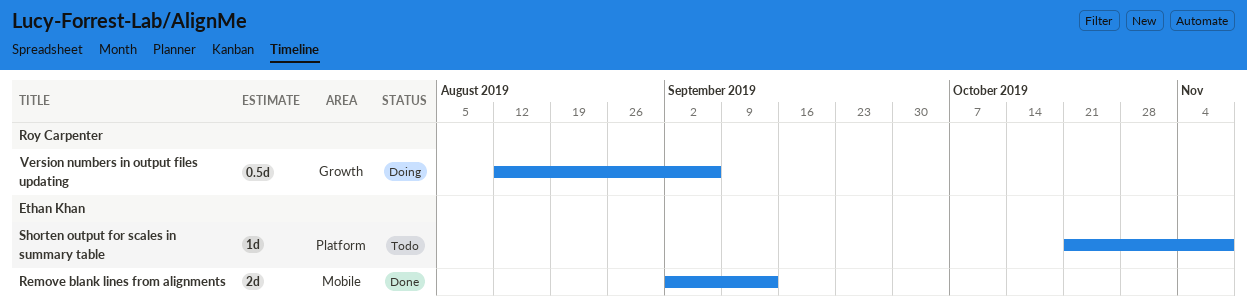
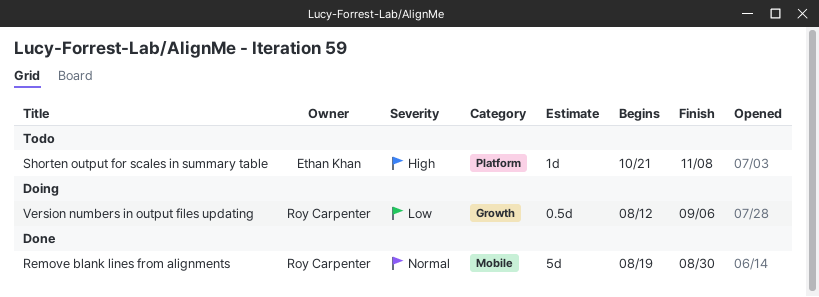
Remove blank lines from alignments, owner: Ethan Khan -> Roy Carpenter
Remove blank lines from alignments, estimate: 2d -> 5d
Remove blank lines from alignments, start: Sep 2 -> Aug 19
Remove blank lines from alignments, due: Sep 13 -> Aug 30

